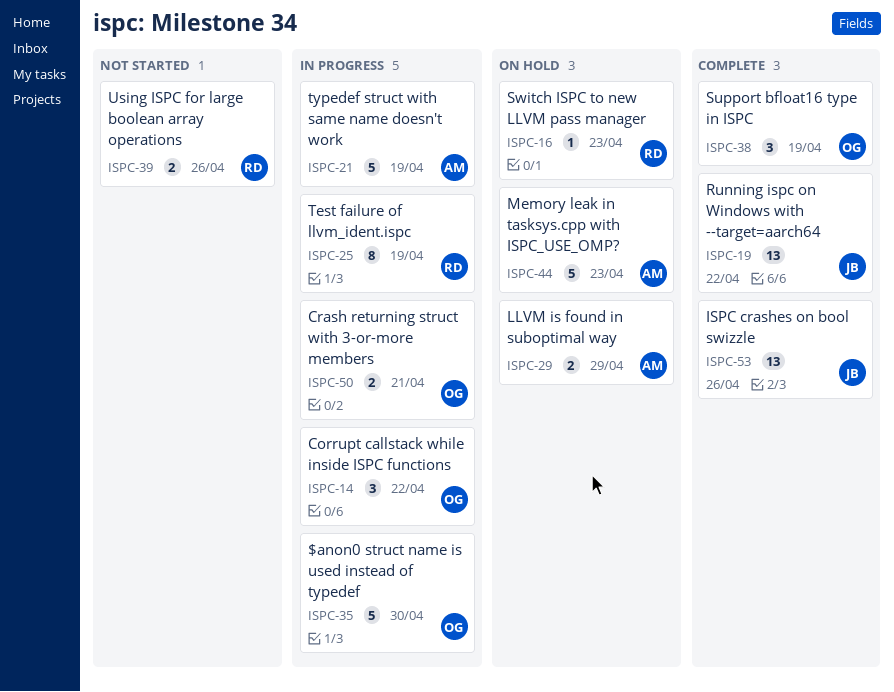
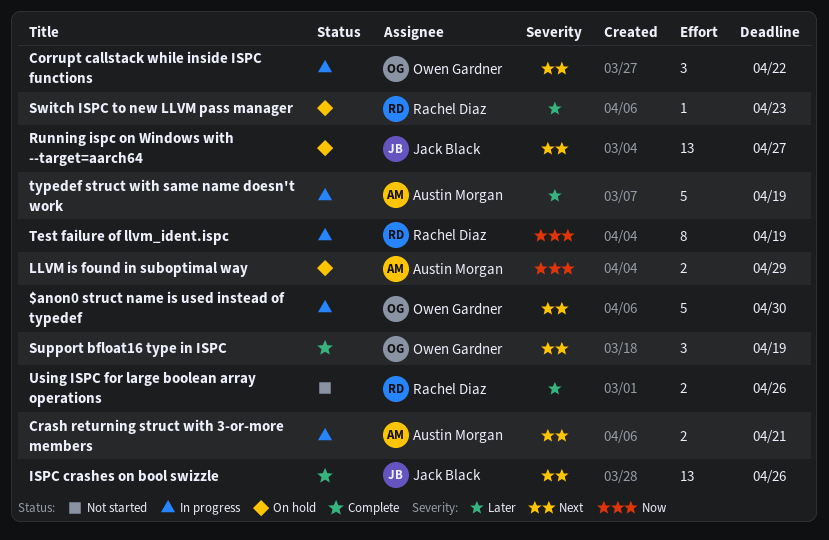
Crash returning struct with 3-or-more members, owner: Owen Gardner -> Austin Morgan
Memory leak in tasksys.cpp with ISPC_USE_OMP?: present -> none
Running ispc on Windows with --target=aarch64, status: Complete -> On hold
Running ispc on Windows with --target=aarch64, due: Apr 22 -> Apr 27

